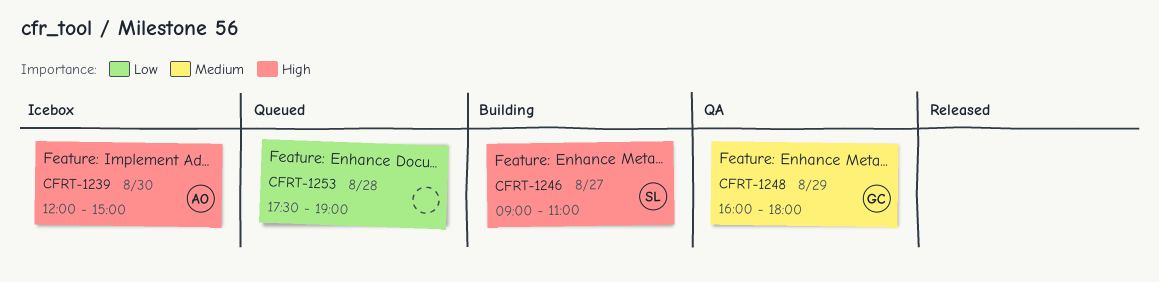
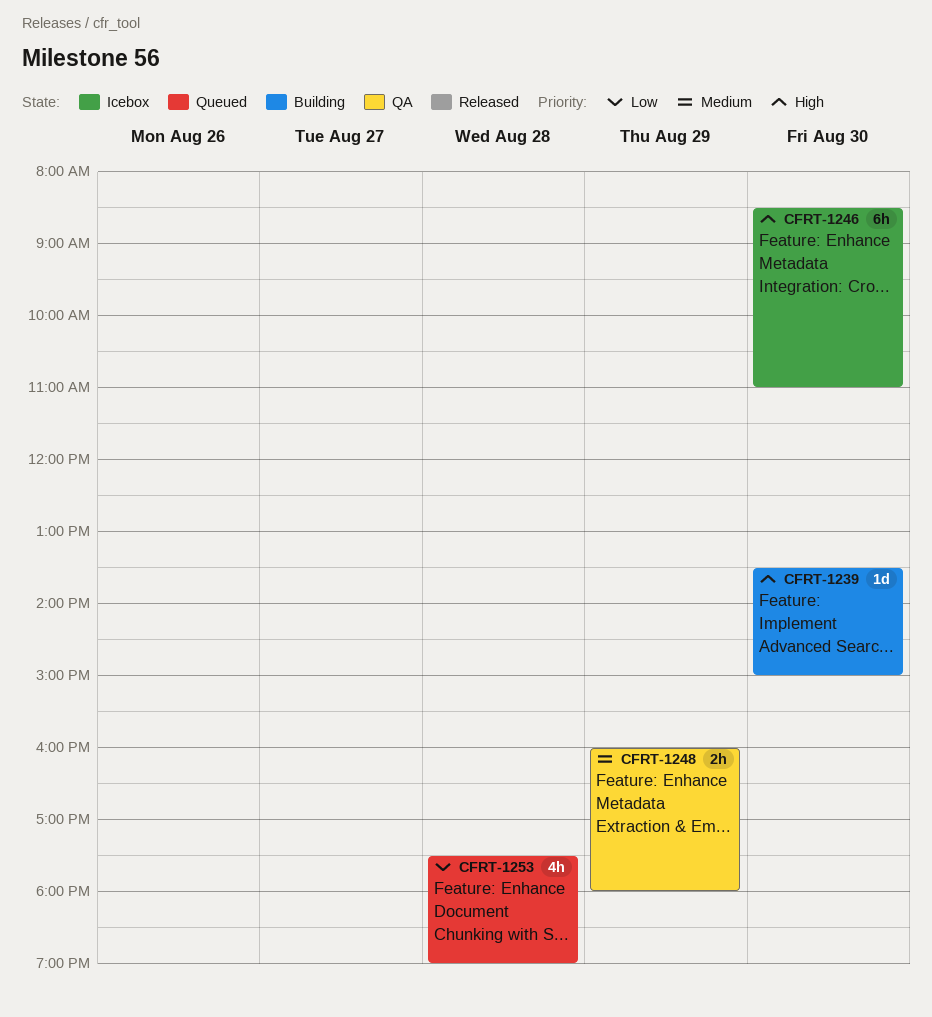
CFRT-1239, status: Icebox -> Building
CFRT-1239, begins: 12:00 -> 13:30
CFRT-1246, status: Building -> Icebox
CFRT-1246, day: Aug 27 -> Aug 30
CFRT-1246, begins: 09:00 -> 08:30

